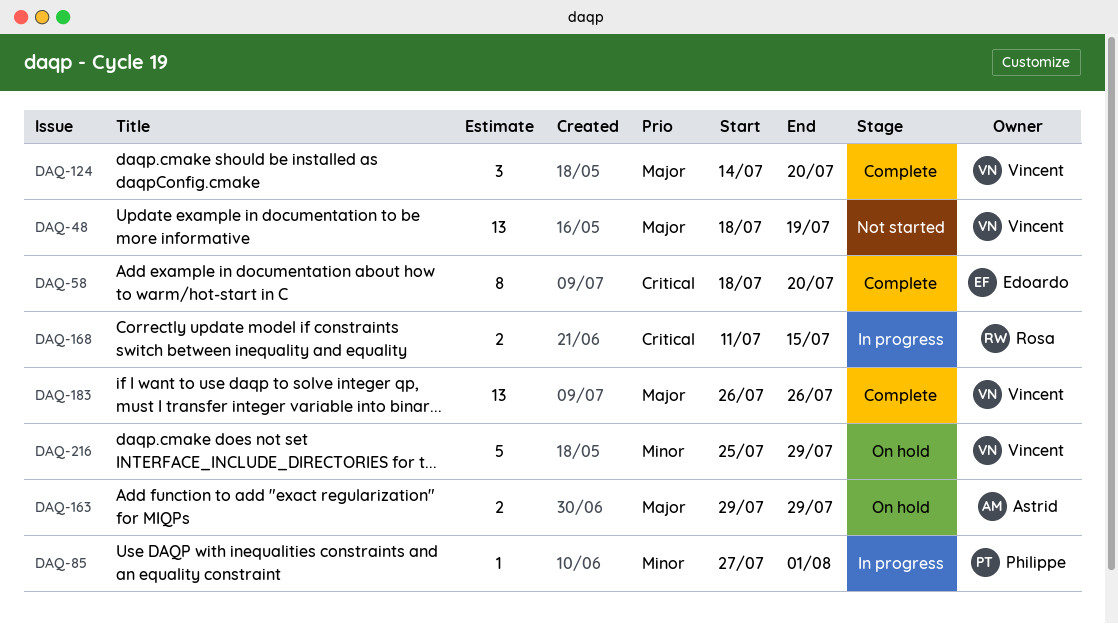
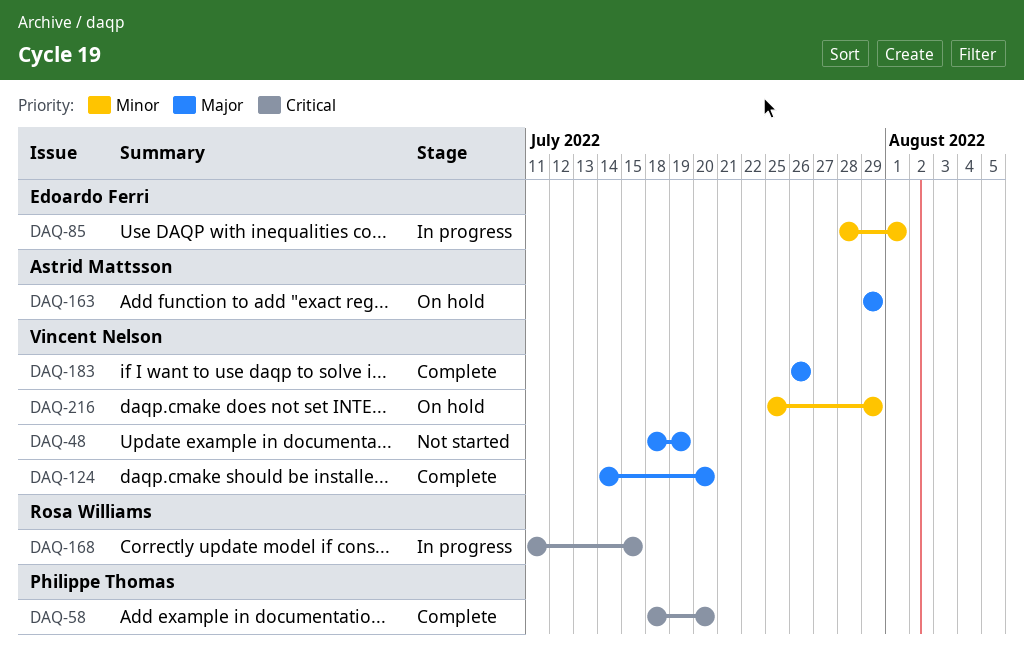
DAQ-58, owner: Edoardo Ferri -> Philippe Thomas
DAQ-85, owner: Philippe Thomas -> Edoardo Ferri
DAQ-85, start: Jul 27 -> Jul 28

